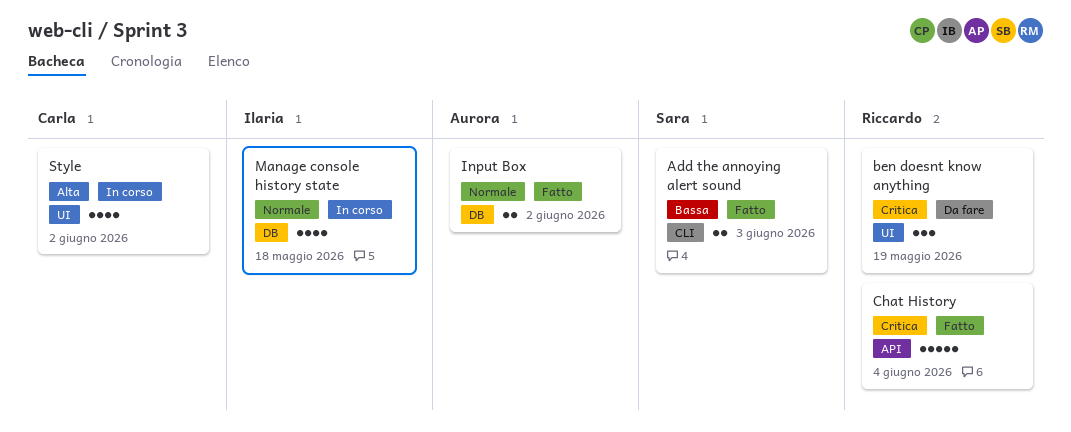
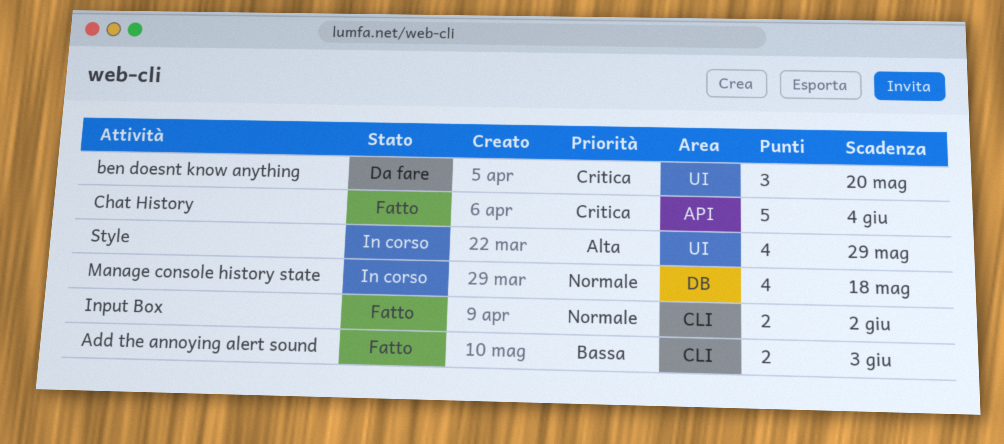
ben doesnt know anything, due: May 19 -> May 20
Input Box, label: DB -> CLI
Style, due: Jun 2 -> May 29

